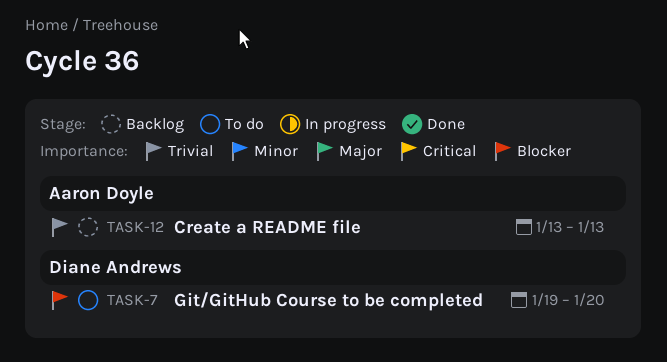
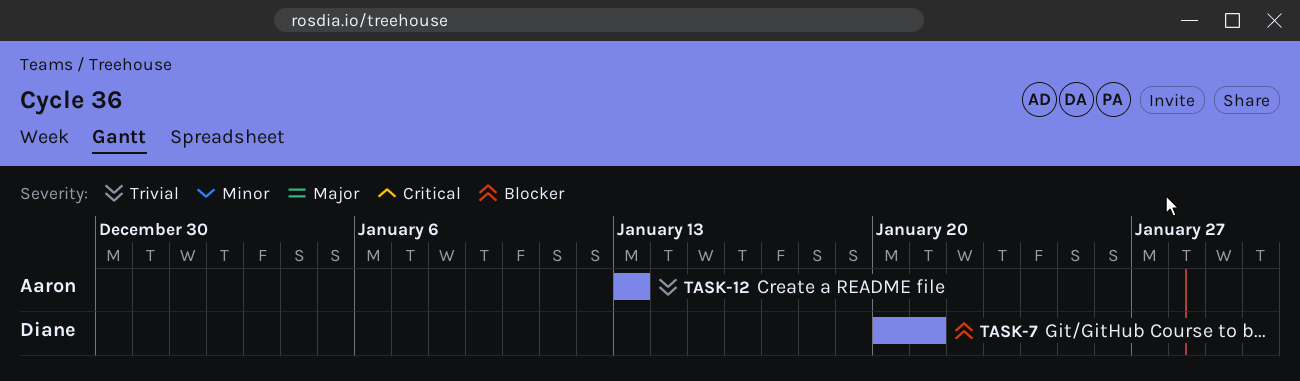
TASK-7, start: Jan 19 -> Jan 20
TASK-7, due: Jan 20 -> Jan 21

